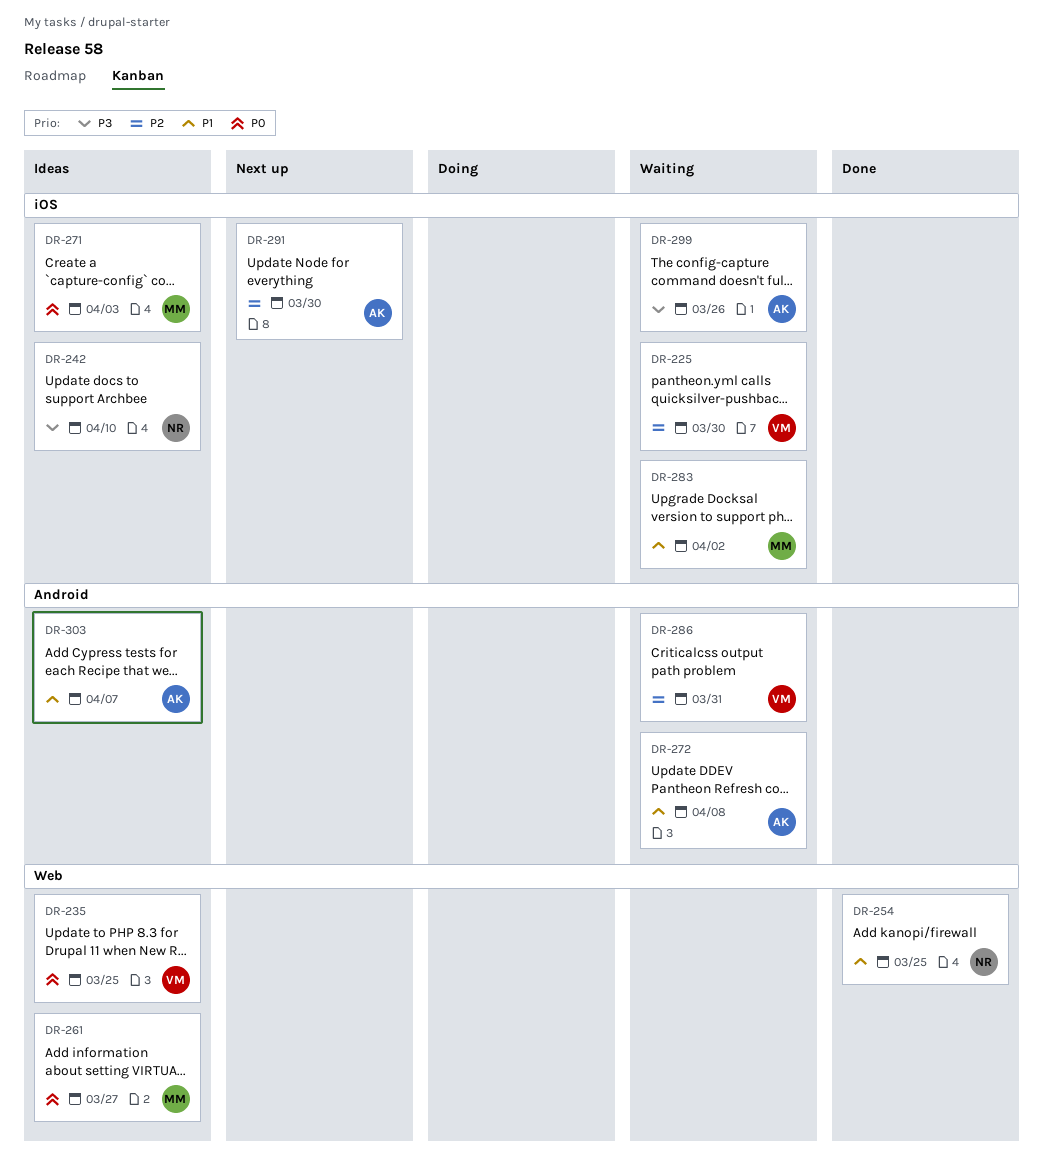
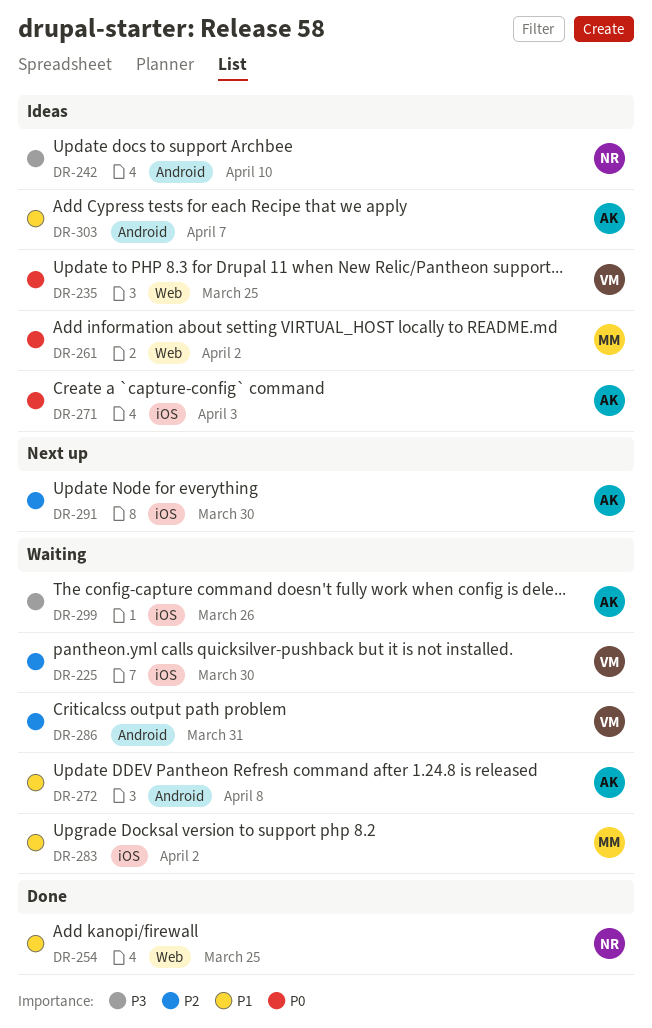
DR-242, label: iOS -> Android
DR-261, due: Mar 27 -> Apr 2
DR-271, owner: MM -> AK

